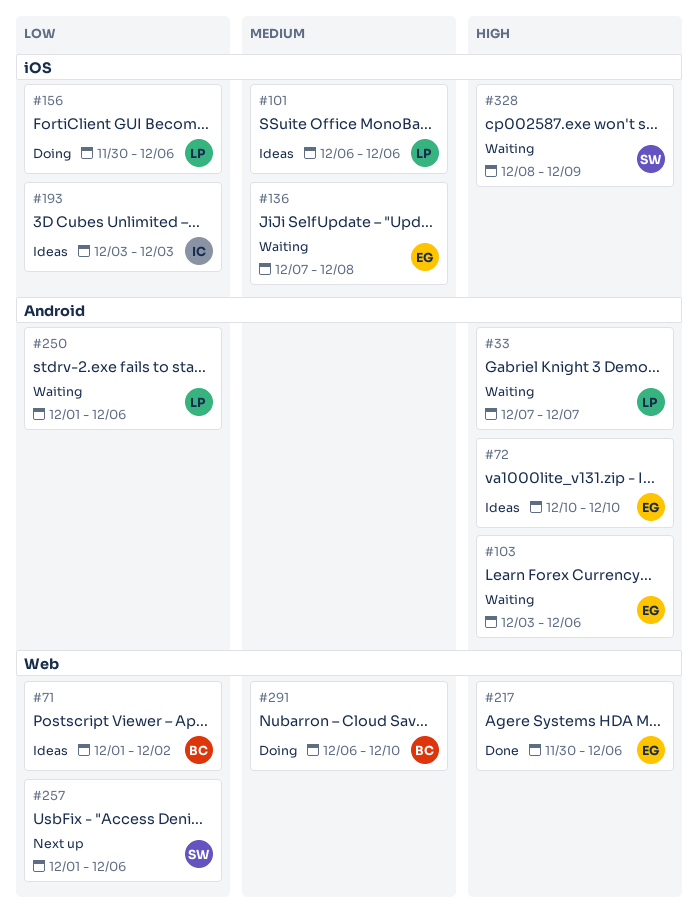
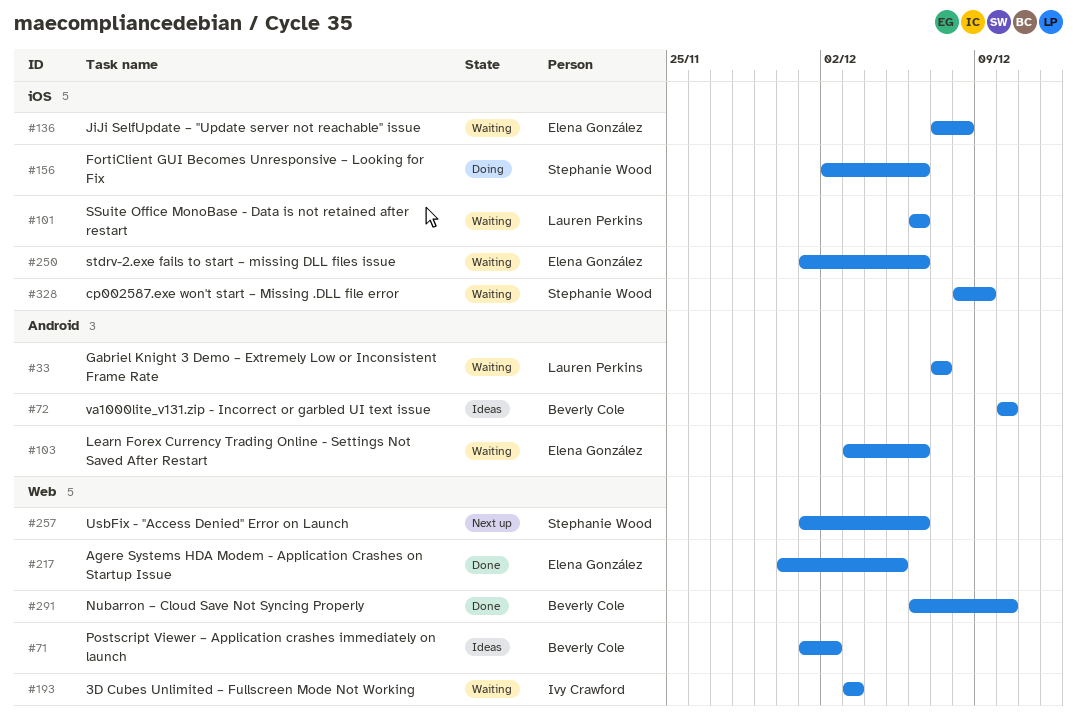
#72, owner: Elena González -> Beverly Cole
#101, status: Ideas -> Waiting
#156, owner: Lauren Perkins -> Stephanie Wood
#156, start: Nov 30 -> Dec 2
#193, status: Ideas -> Waiting
#193, label: iOS -> Web
#217, due: Dec 6 -> Dec 5
#250, owner: Lauren Perkins -> Elena González
#250, label: Android -> iOS
#291, status: Doing -> Done

